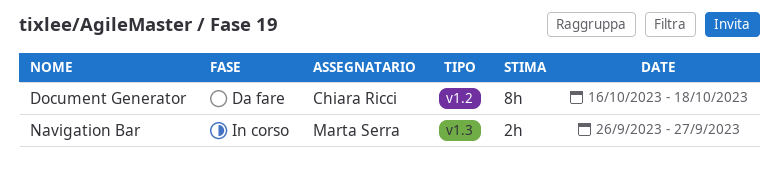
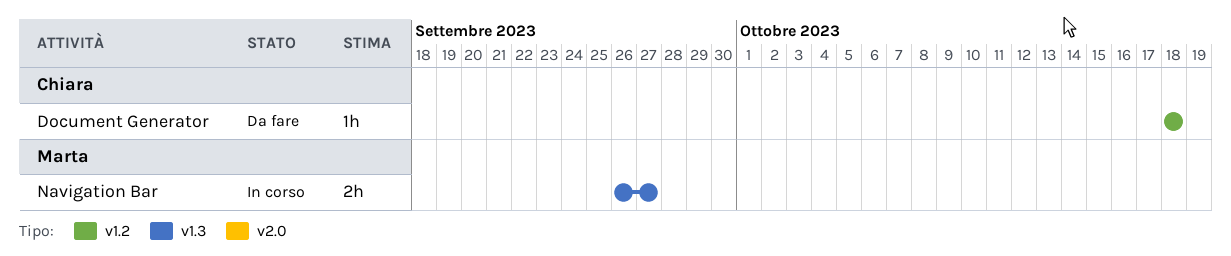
Document Generator, estimate: 8h -> 1h
Document Generator, start: Oct 16 -> Oct 18

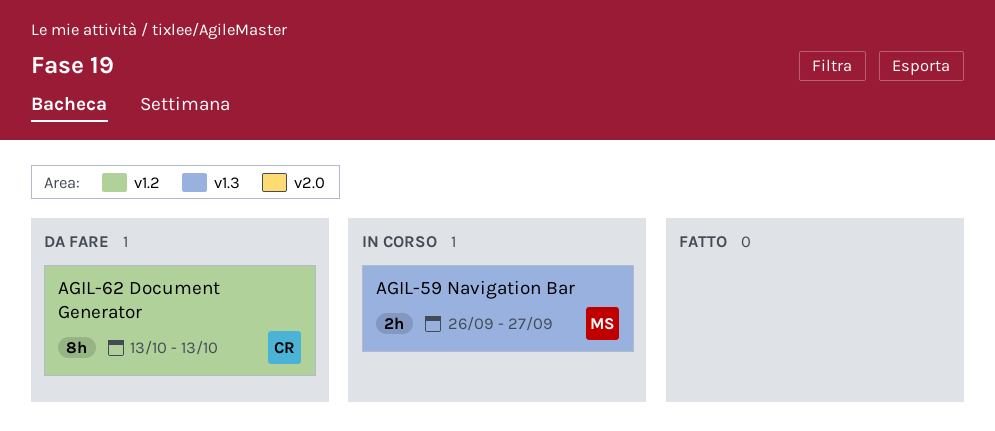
Document Generator, estimate: 1h -> 8h
Document Generator, start: Oct 18 -> Oct 13
Document Generator, due: Oct 18 -> Oct 13

